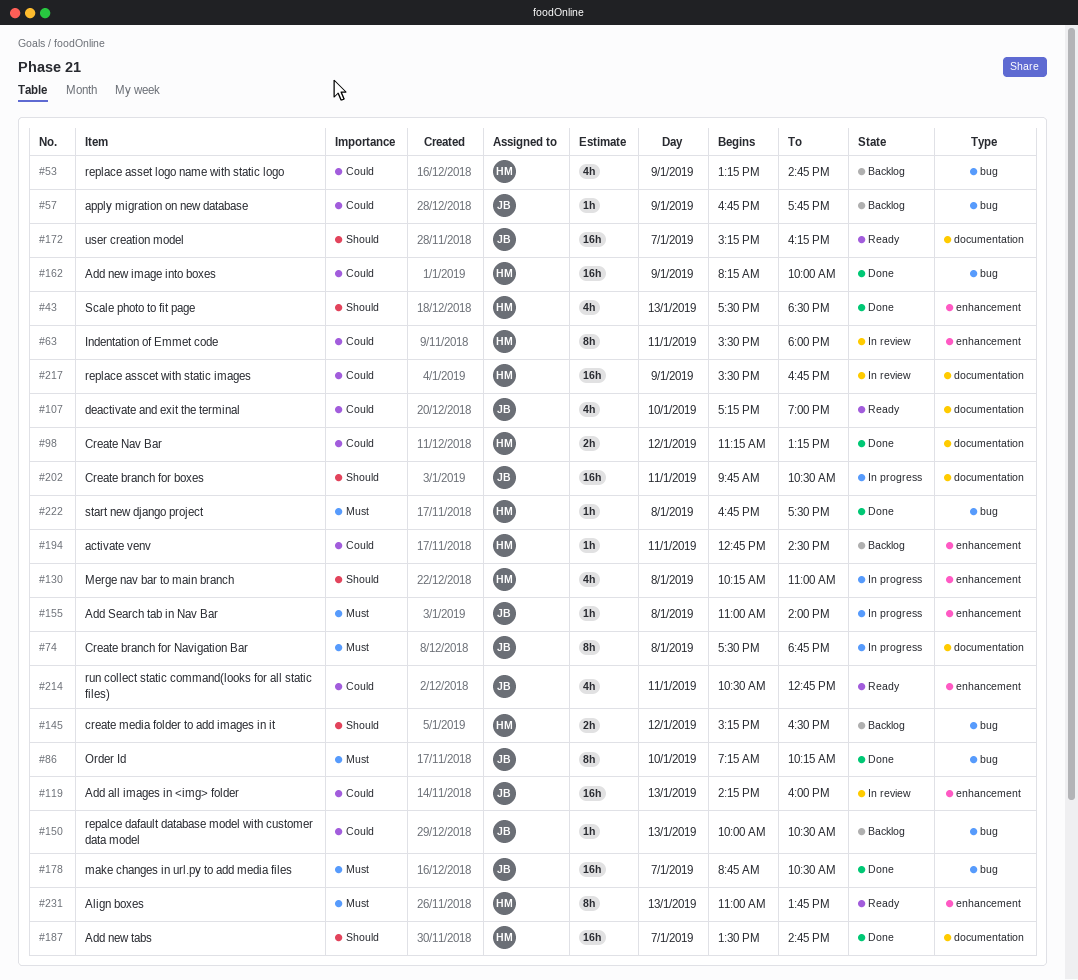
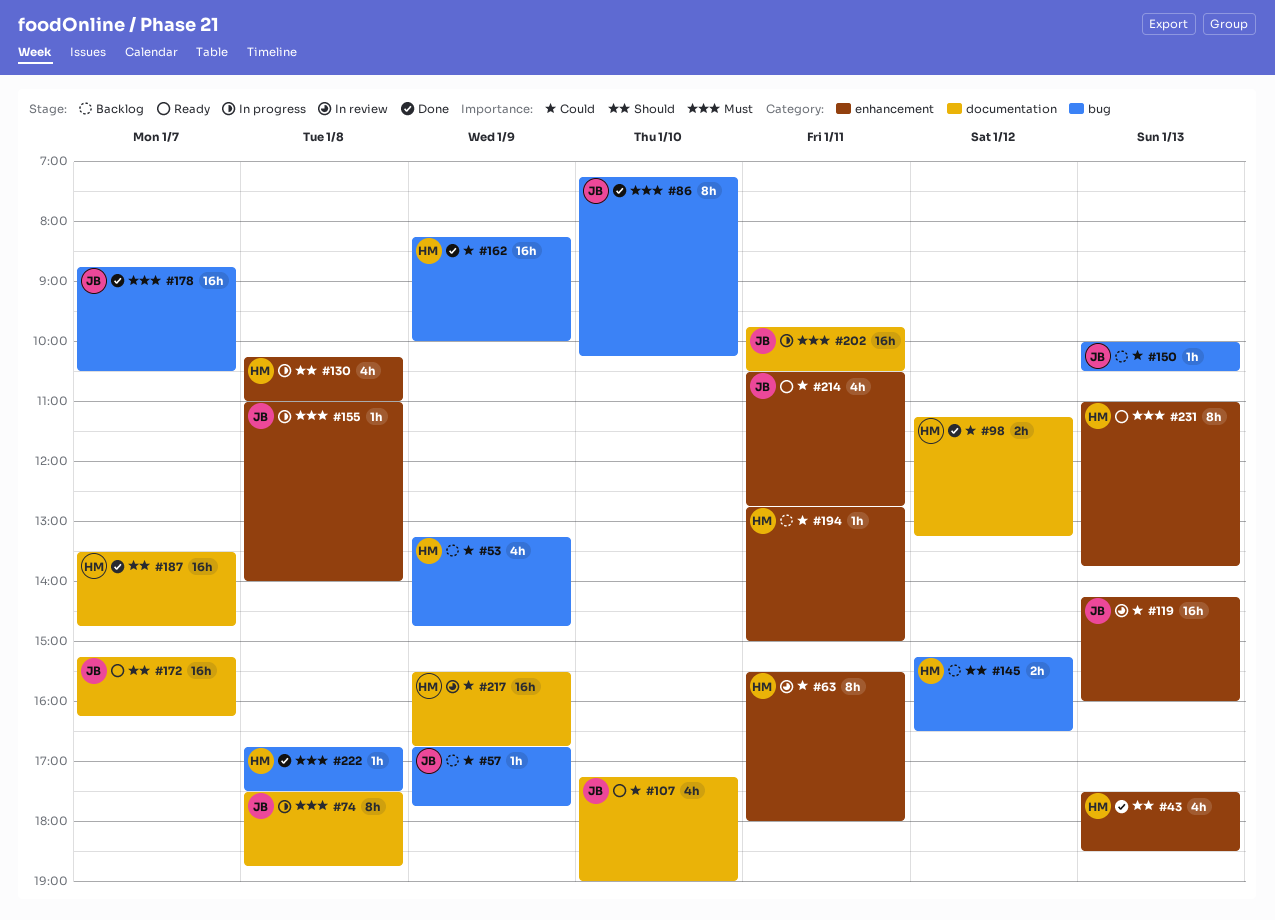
#194, ends: 14:30 -> 15:00
#202, priority: Should -> Must

